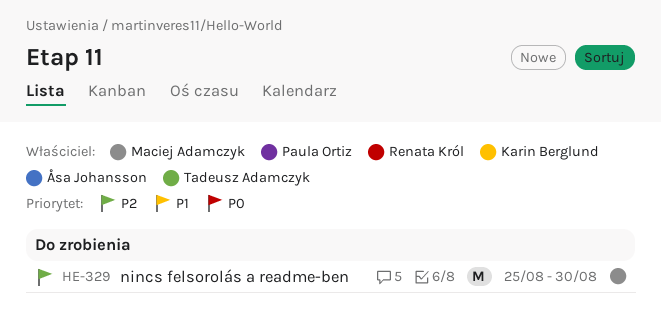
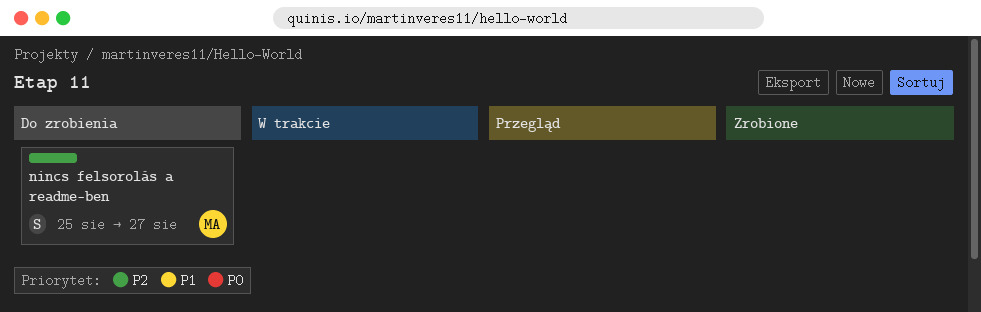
nincs felsorolás a readme-ben, estimate: M -> S
nincs felsorolás a readme-ben, due: Aug 30 -> Aug 27

